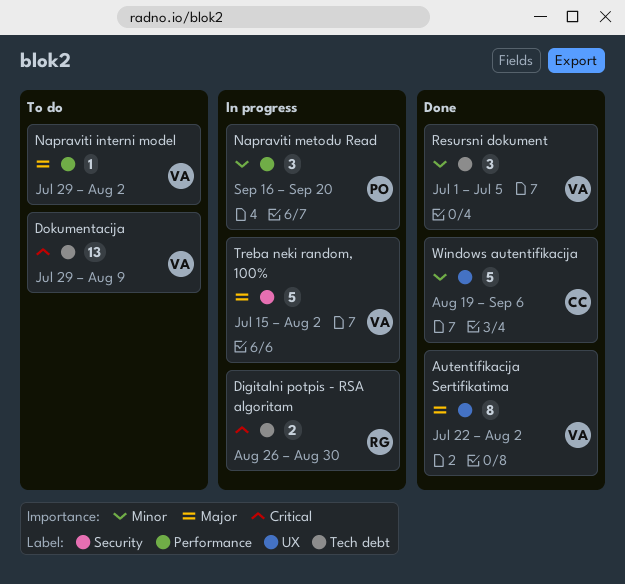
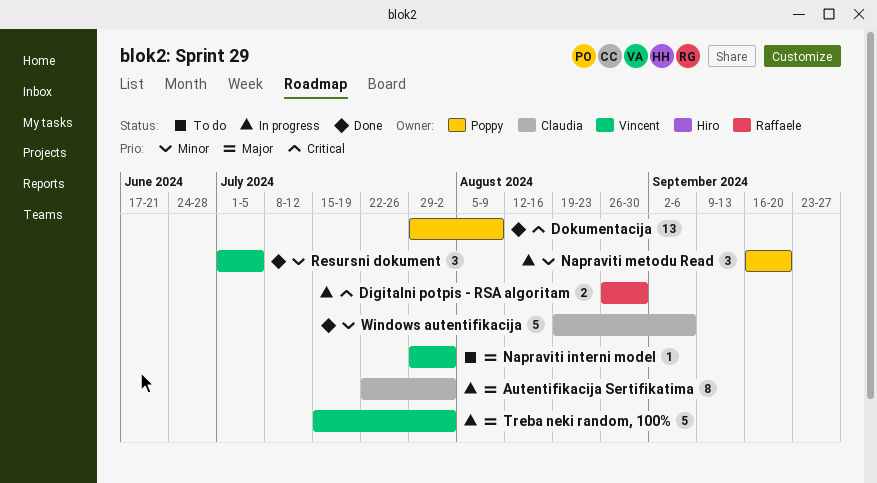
Autentifikacija Sertifikatima, status: Done -> In progress
Autentifikacija Sertifikatima, owner: Vincent -> Claudia
Dokumentacija, status: To do -> Done
Dokumentacija, owner: Vincent -> Poppy

